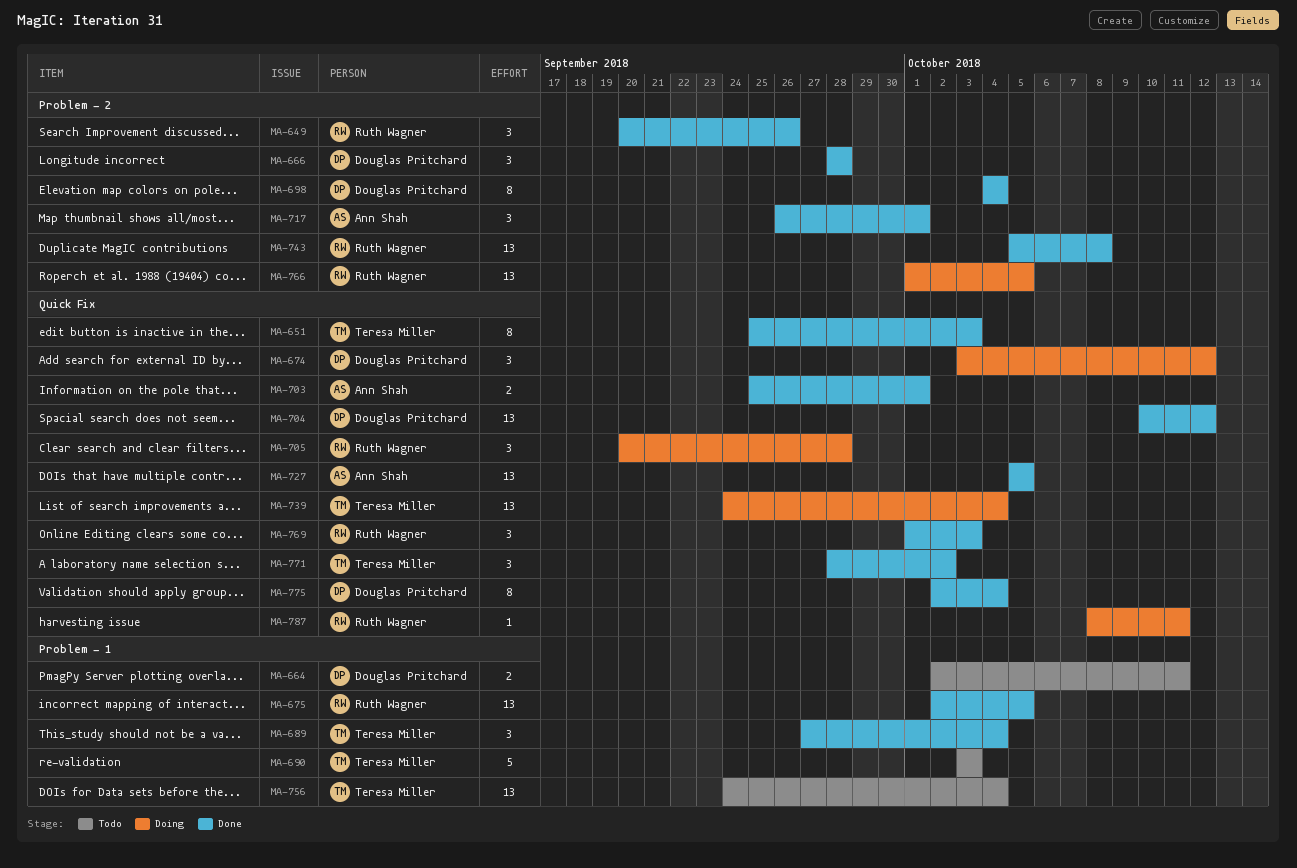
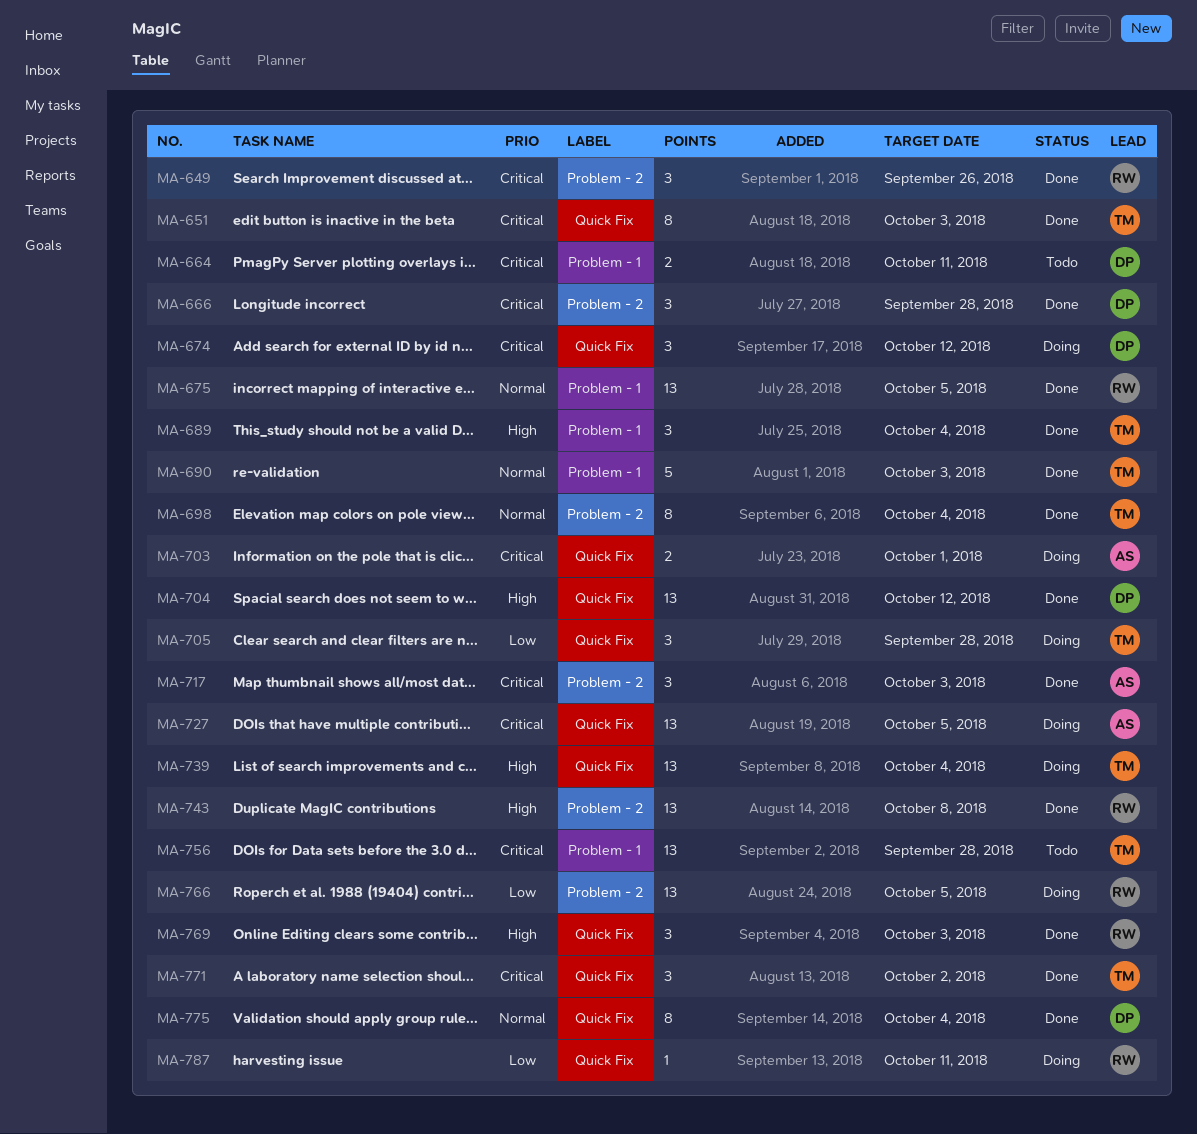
MA-690, status: Todo -> Done
MA-698, owner: Douglas Pritchard -> Teresa Miller
MA-703, status: Done -> Doing
MA-705, owner: Ruth Wagner -> Teresa Miller
MA-717, due: Oct 1 -> Oct 3
MA-727, status: Done -> Doing
MA-756, due: Oct 4 -> Sep 28

